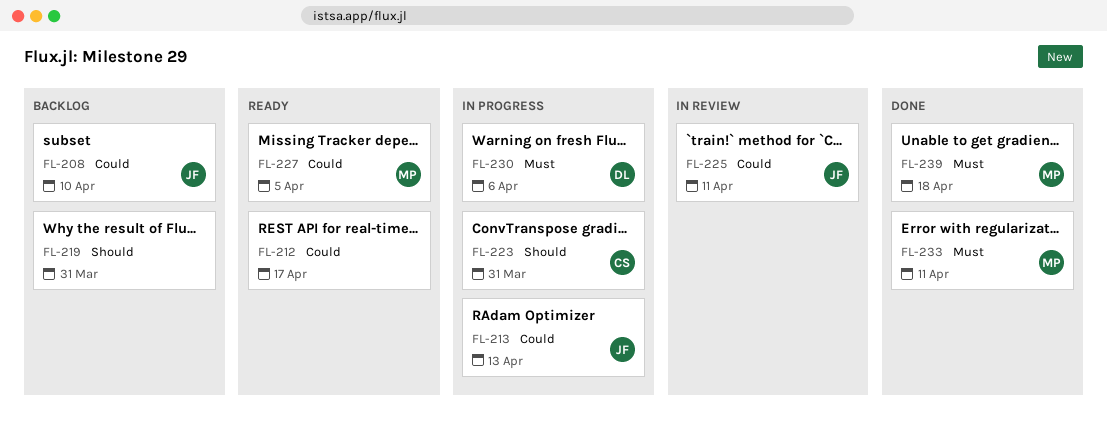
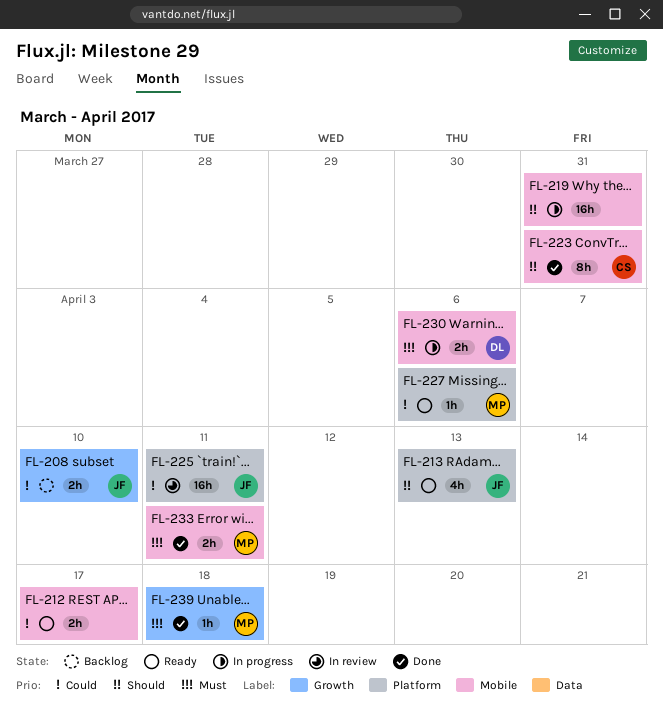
FL-213, status: In progress -> Ready
FL-213, priority: Could -> Should
FL-219, status: Backlog -> In progress
FL-223, status: In progress -> Done
FL-227, due: Apr 5 -> Apr 6

